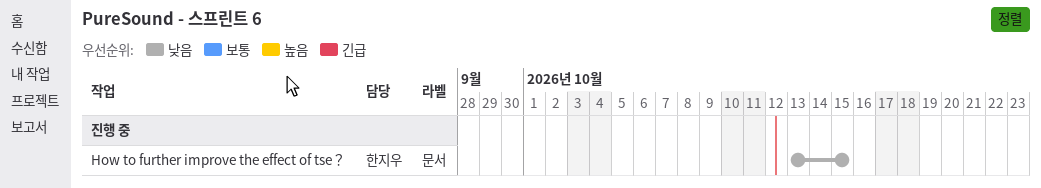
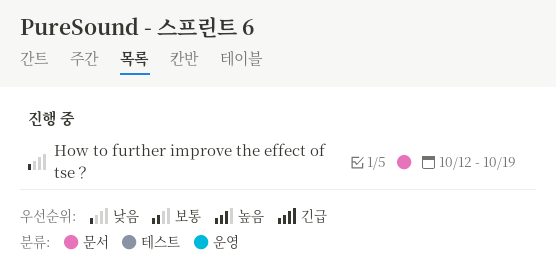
How to further improve the effect of tse？, start: Oct 13 -> Oct 12
How to further improve the effect of tse？, due: Oct 15 -> Oct 19

